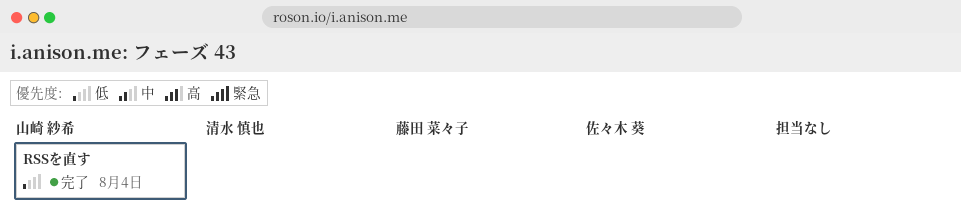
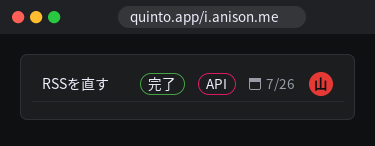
RSSを直す, due: Aug 4 -> Jul 26

